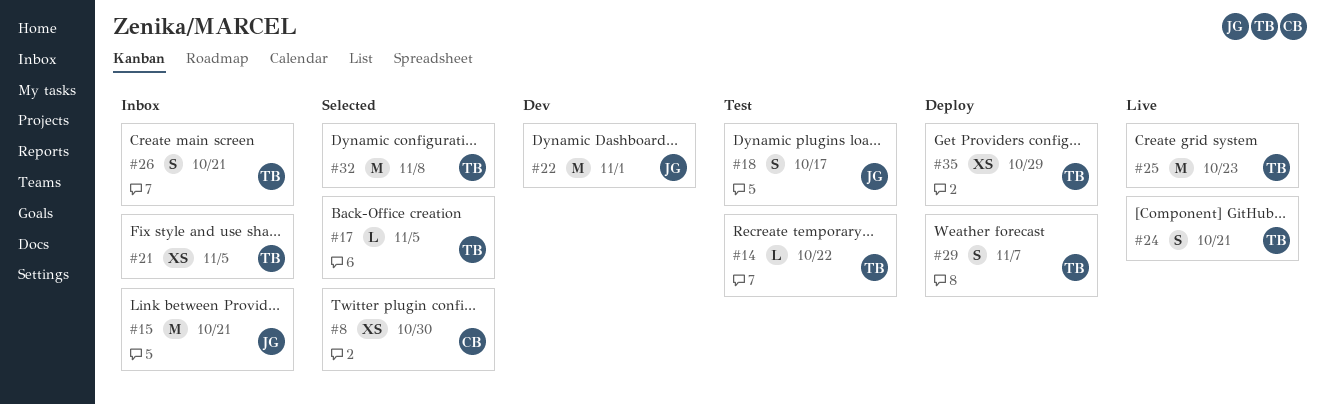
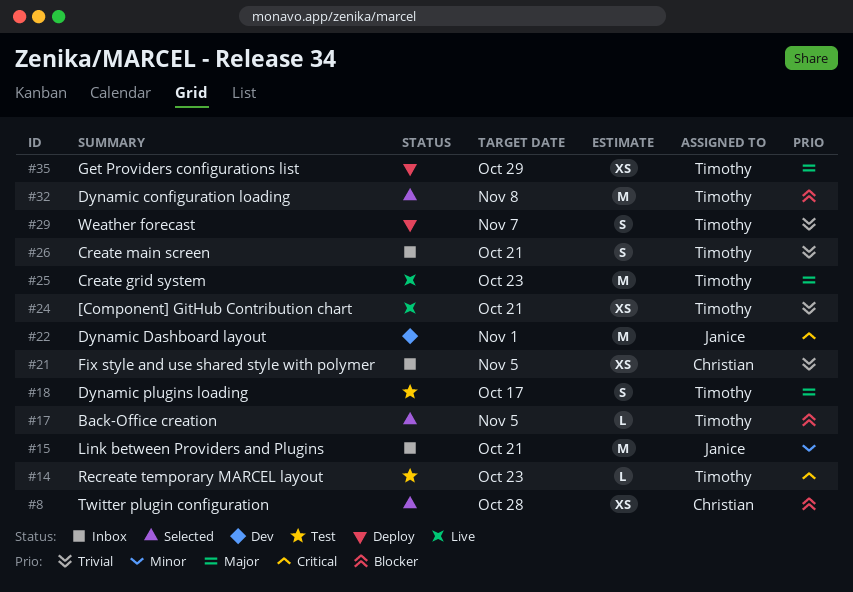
#8, due: Oct 30 -> Oct 28
#14, due: Oct 22 -> Oct 23
#18, owner: Janice -> Timothy
#21, owner: Timothy -> Christian
#24, estimate: S -> XS

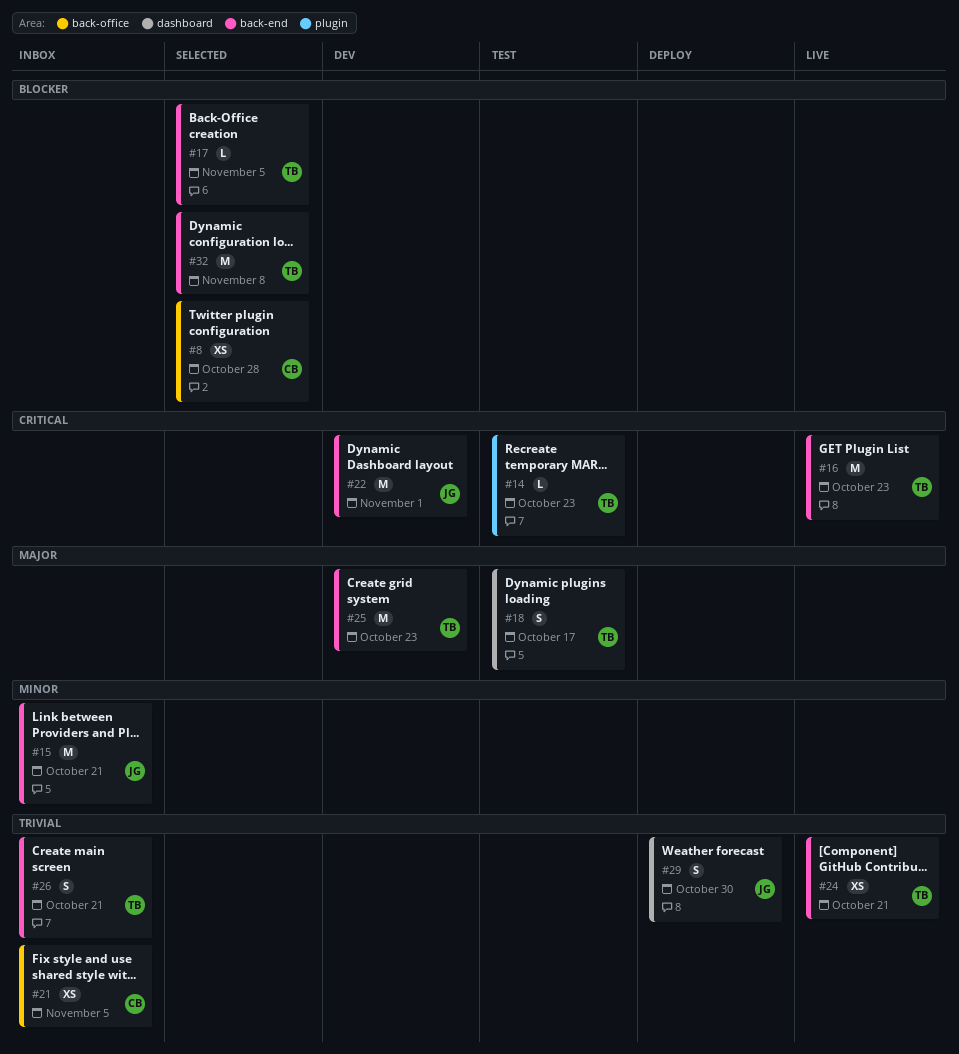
#16: none -> present
#25, status: Live -> Dev
#29, owner: Timothy -> Janice
#29, due: Nov 7 -> Oct 30
#35: present -> none

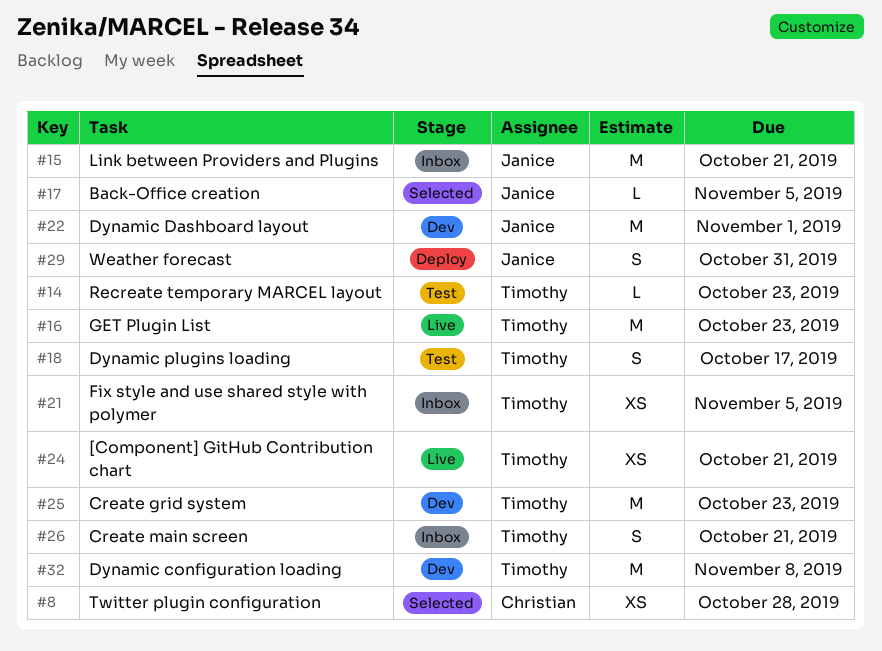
#17, owner: Timothy -> Janice
#21, owner: Christian -> Timothy
#29, due: Oct 30 -> Oct 31
#32, status: Selected -> Dev

